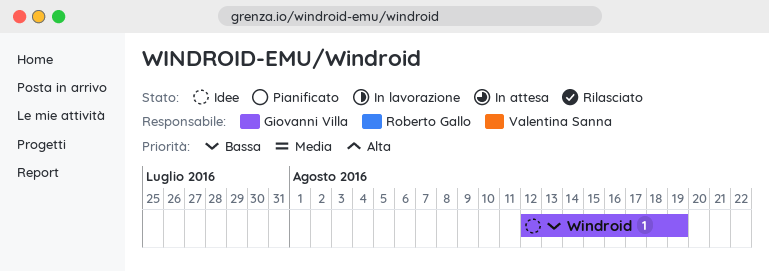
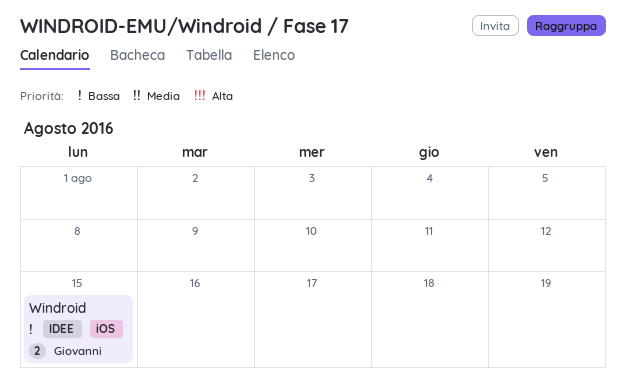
Windroid, estimate: 1 -> 2
Windroid, due: Aug 19 -> Aug 15

